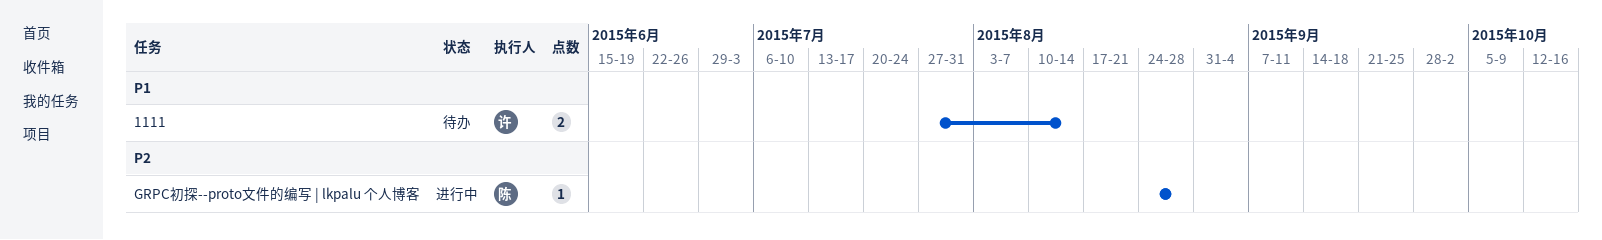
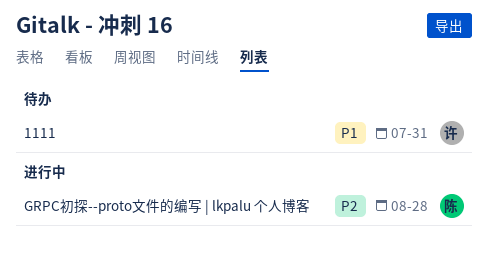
1111, due: Aug 14 -> Jul 31

